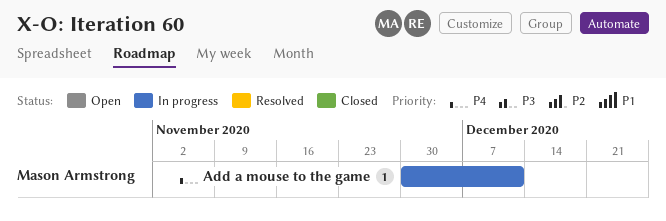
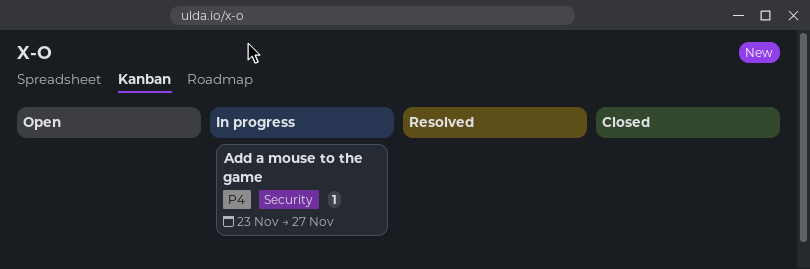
Add a mouse to the game, start: Nov 30 -> Nov 23
Add a mouse to the game, due: Dec 11 -> Nov 27

